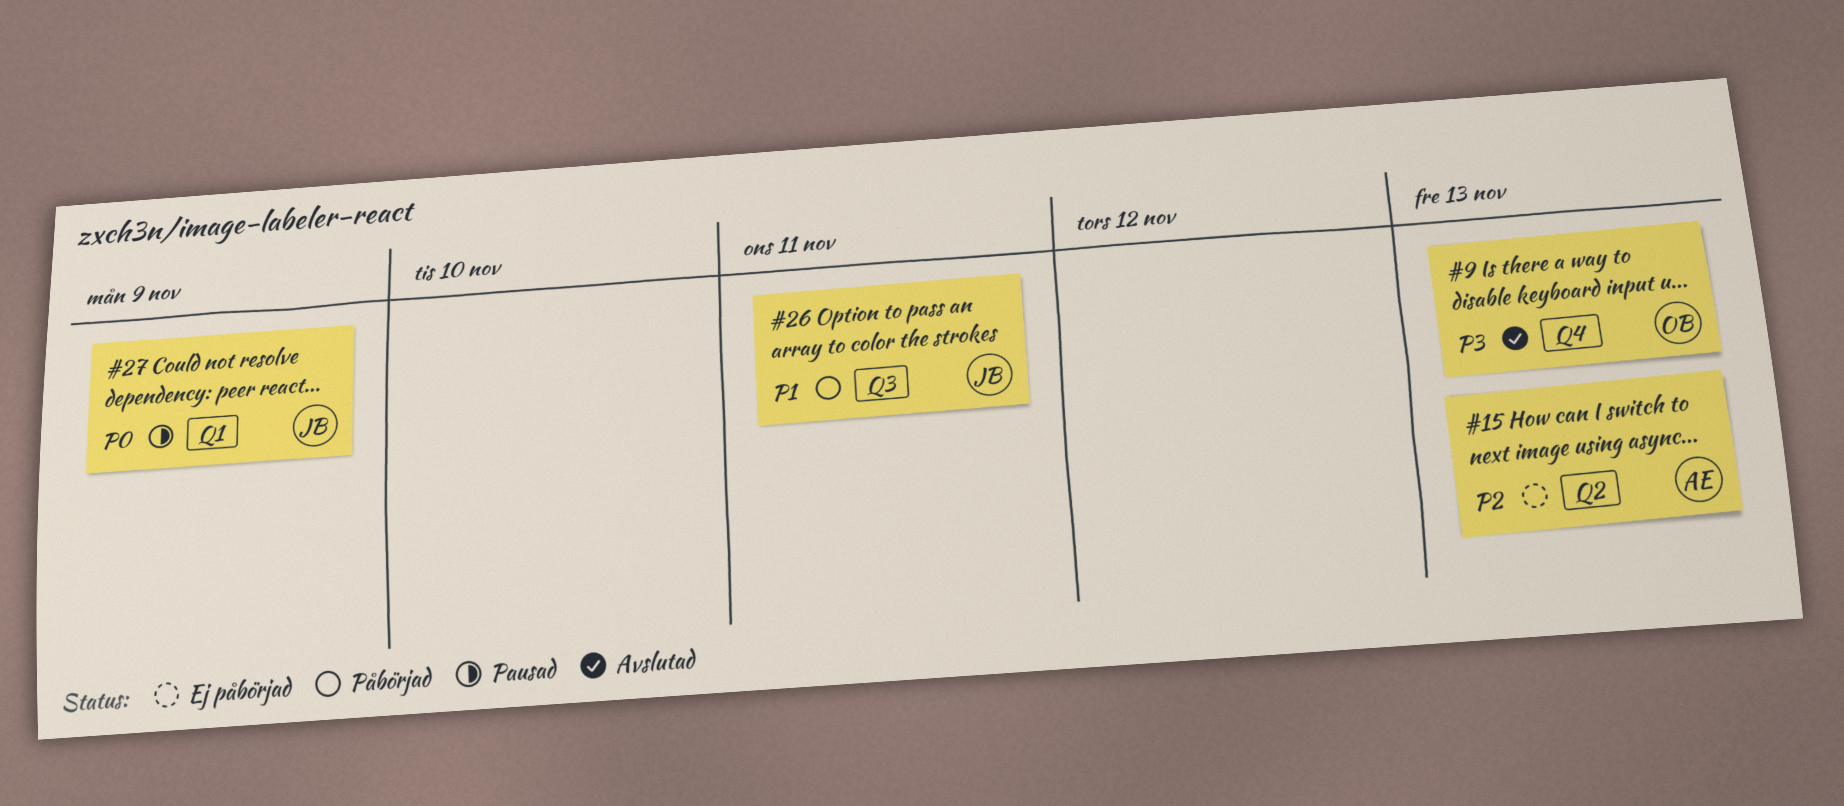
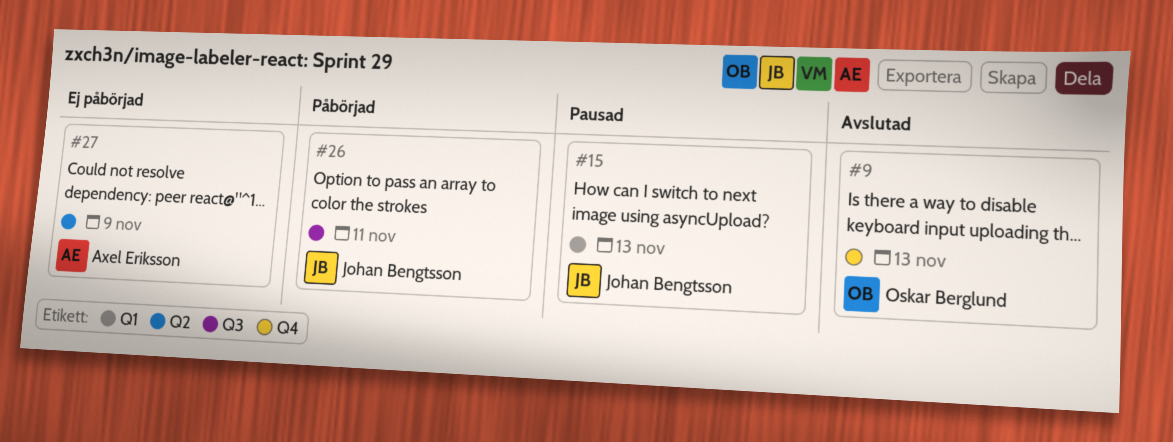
#15, status: Ej påbörjad -> Pausad
#15, owner: Axel Eriksson -> Johan Bengtsson
#15, label: Q2 -> Q1
#27, status: Pausad -> Ej påbörjad
#27, owner: Johan Bengtsson -> Axel Eriksson
#27, label: Q1 -> Q2

